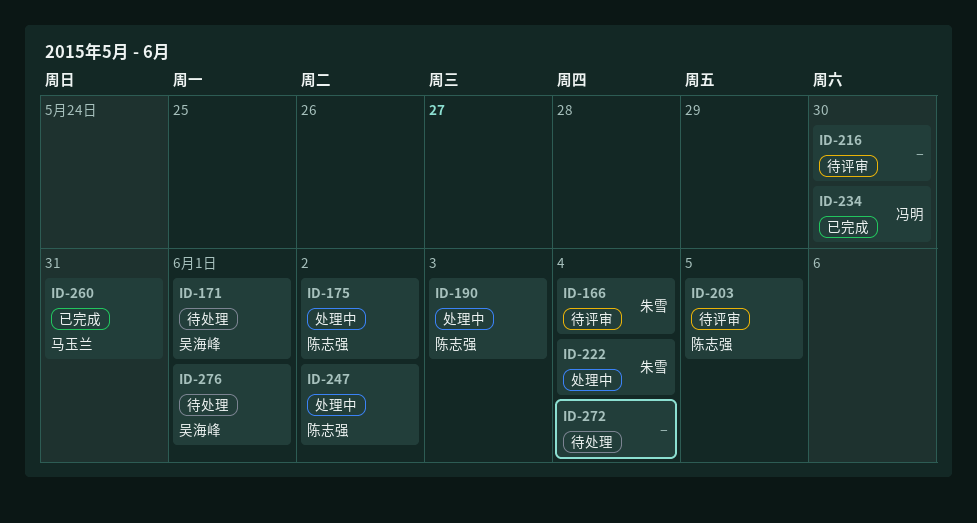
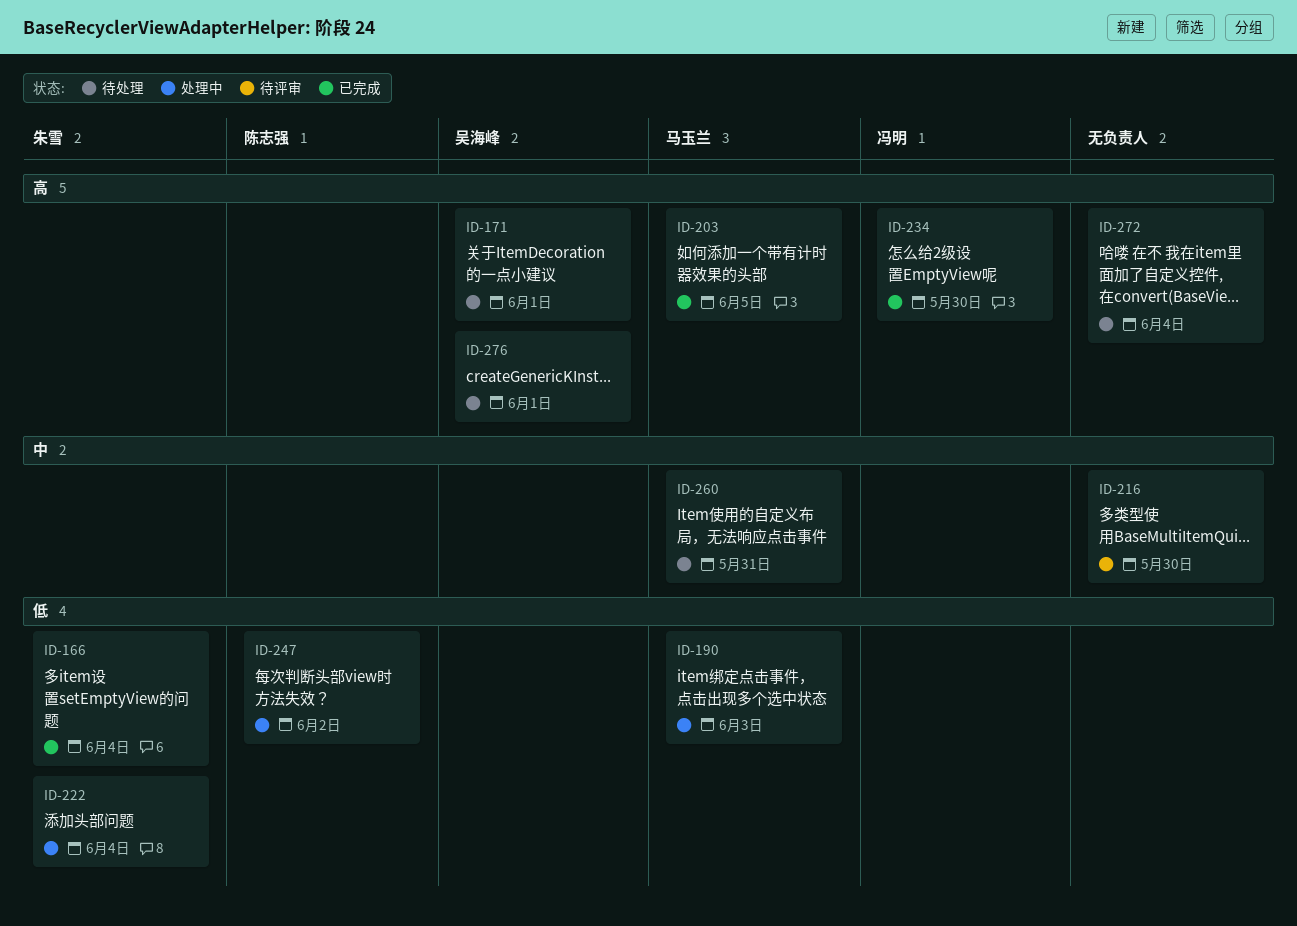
ID-166, status: 待评审 -> 已完成
ID-175: present -> none
ID-190, owner: 陈志强 -> 马玉兰
ID-203, status: 待评审 -> 已完成
ID-203, owner: 陈志强 -> 马玉兰
ID-260, status: 已完成 -> 待处理

